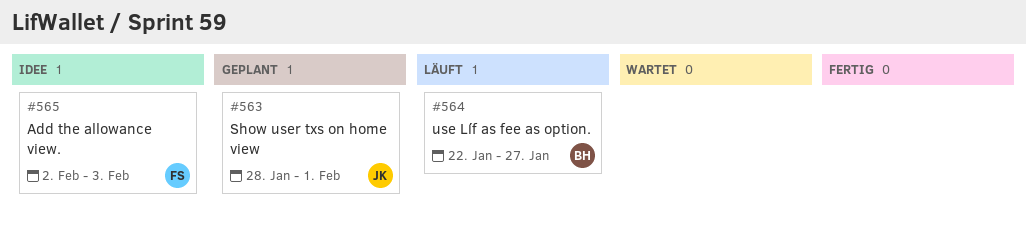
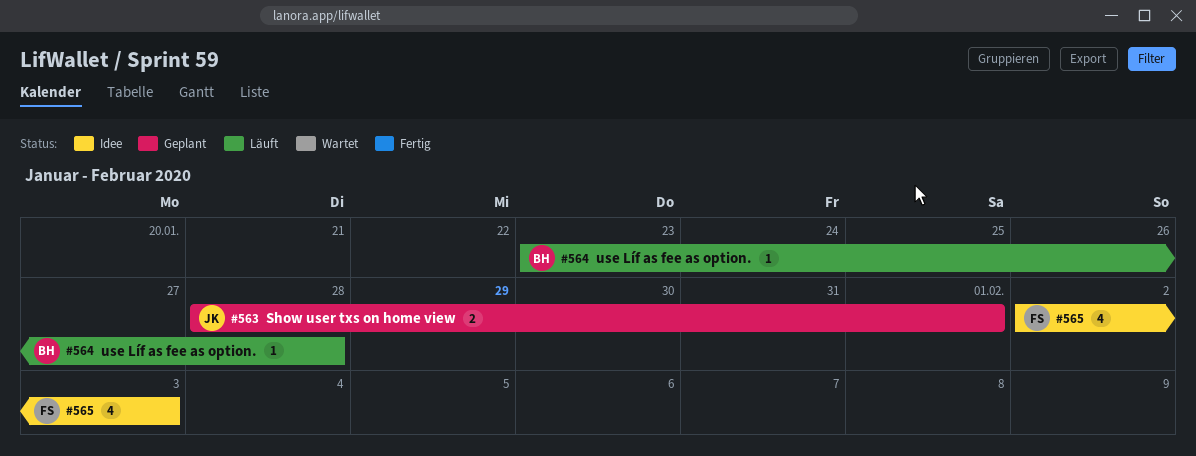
#564, start: Jan 22 -> Jan 23
#564, due: Jan 27 -> Jan 28

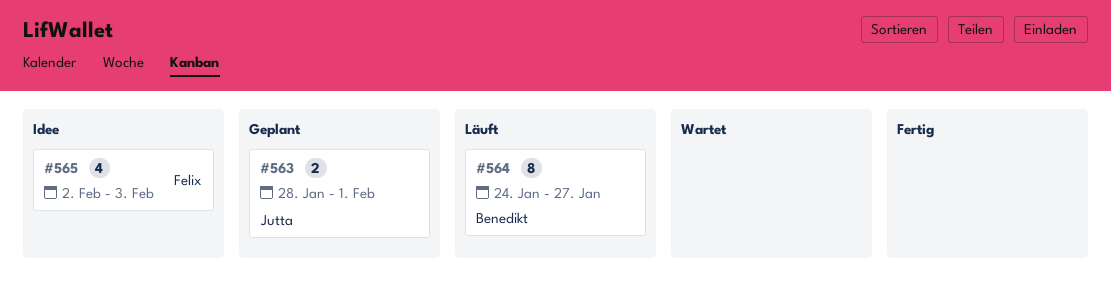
#564, estimate: 1 -> 8
#564, start: Jan 23 -> Jan 24
#564, due: Jan 28 -> Jan 27

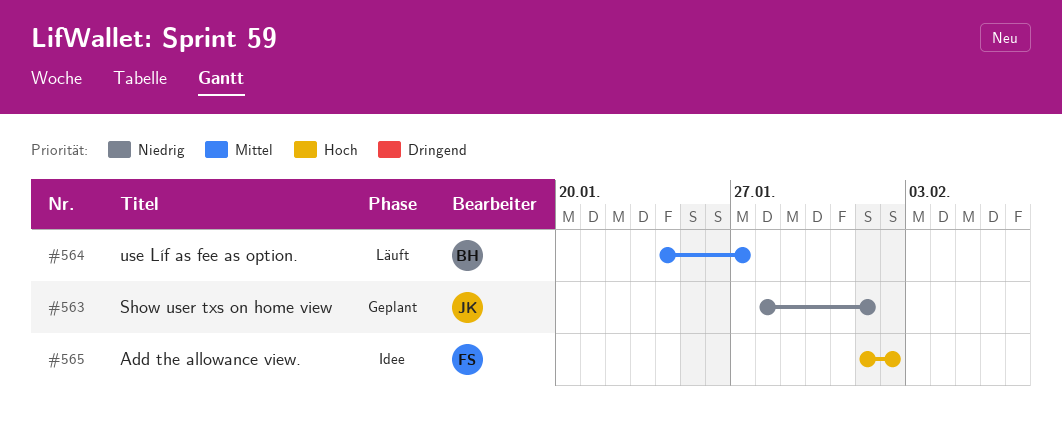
#565, start: Feb 2 -> Feb 1
#565, due: Feb 3 -> Feb 2

